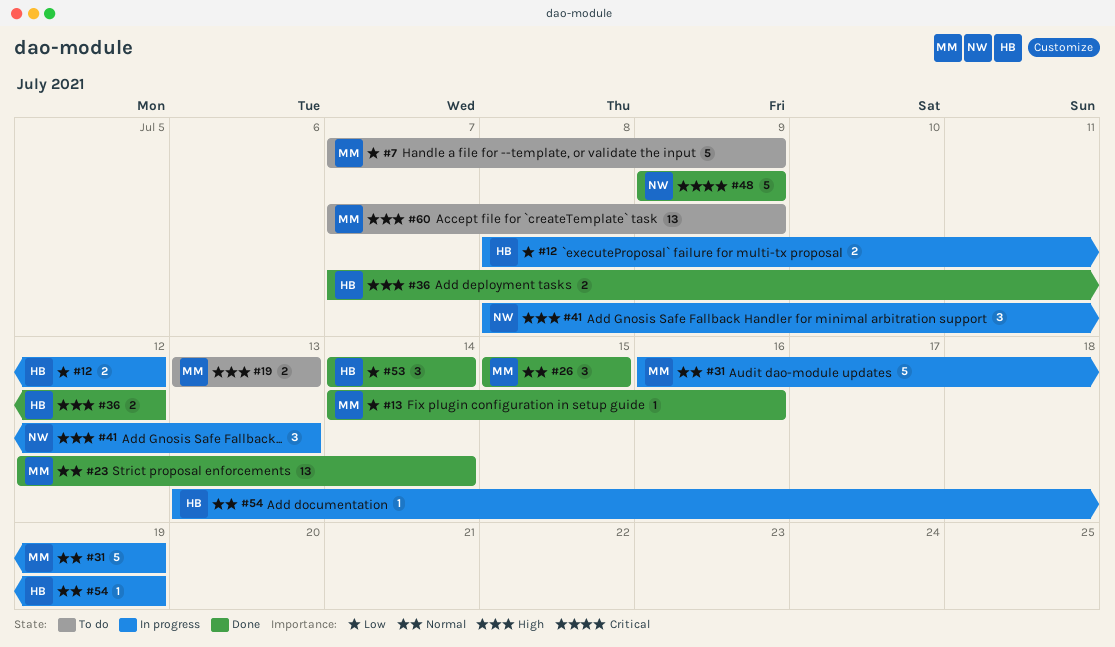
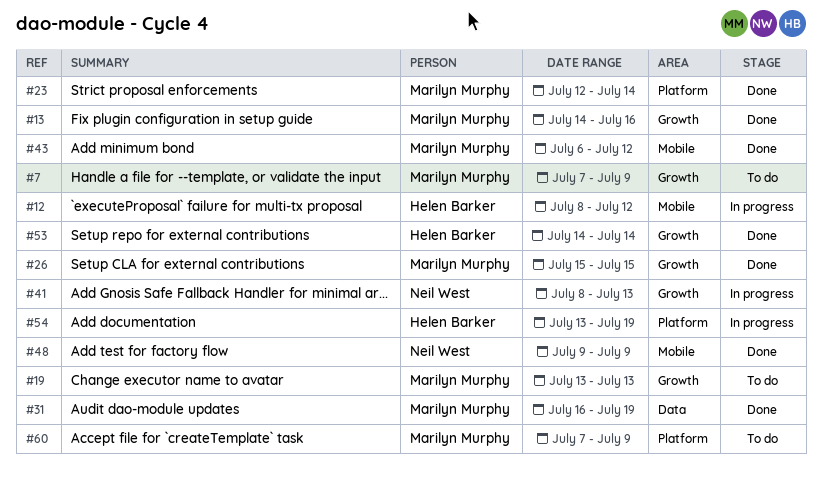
#31, status: In progress -> Done
#36: present -> none
#43: none -> present

